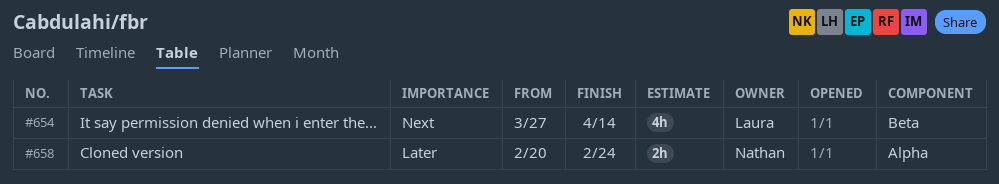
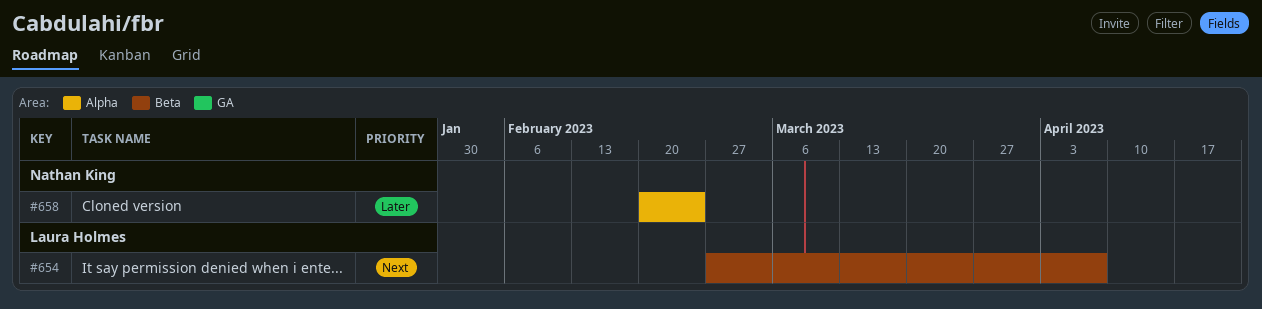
#654, start: Mar 27 -> Feb 27
#654, due: Apr 14 -> Apr 7

